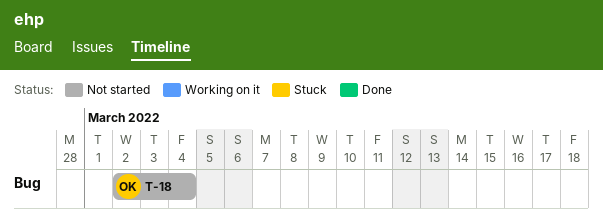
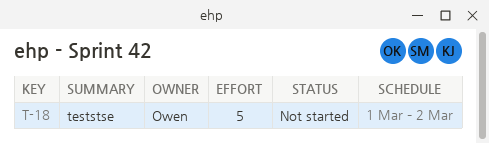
T-18, start: Mar 2 -> Mar 1
T-18, due: Mar 4 -> Mar 2

